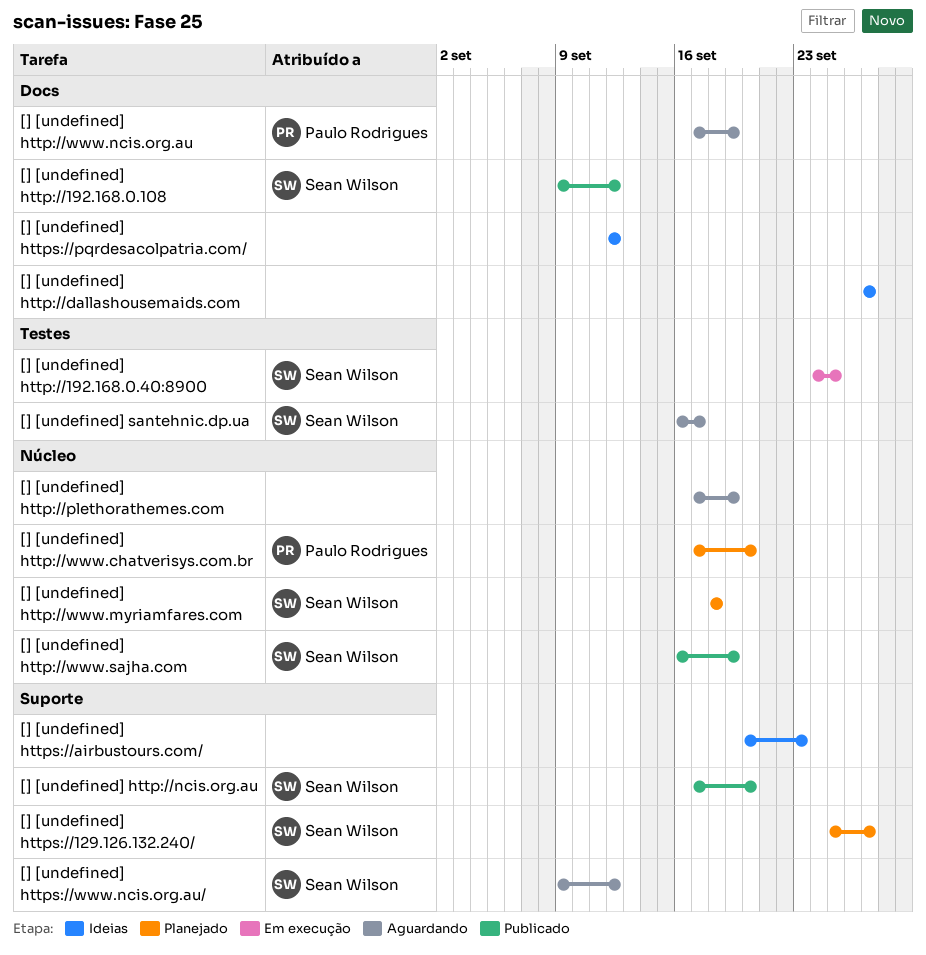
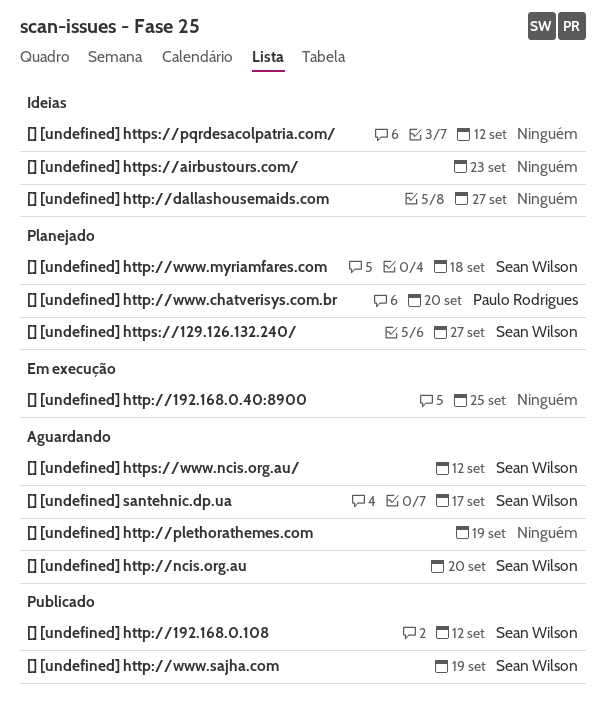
[] [undefined] http://192.168.0.40:8900, owner: Sean Wilson -> none
[] [undefined] http://ncis.org.au, status: Publicado -> Aguardando
[] [undefined] http://www.ncis.org.au: present -> none

